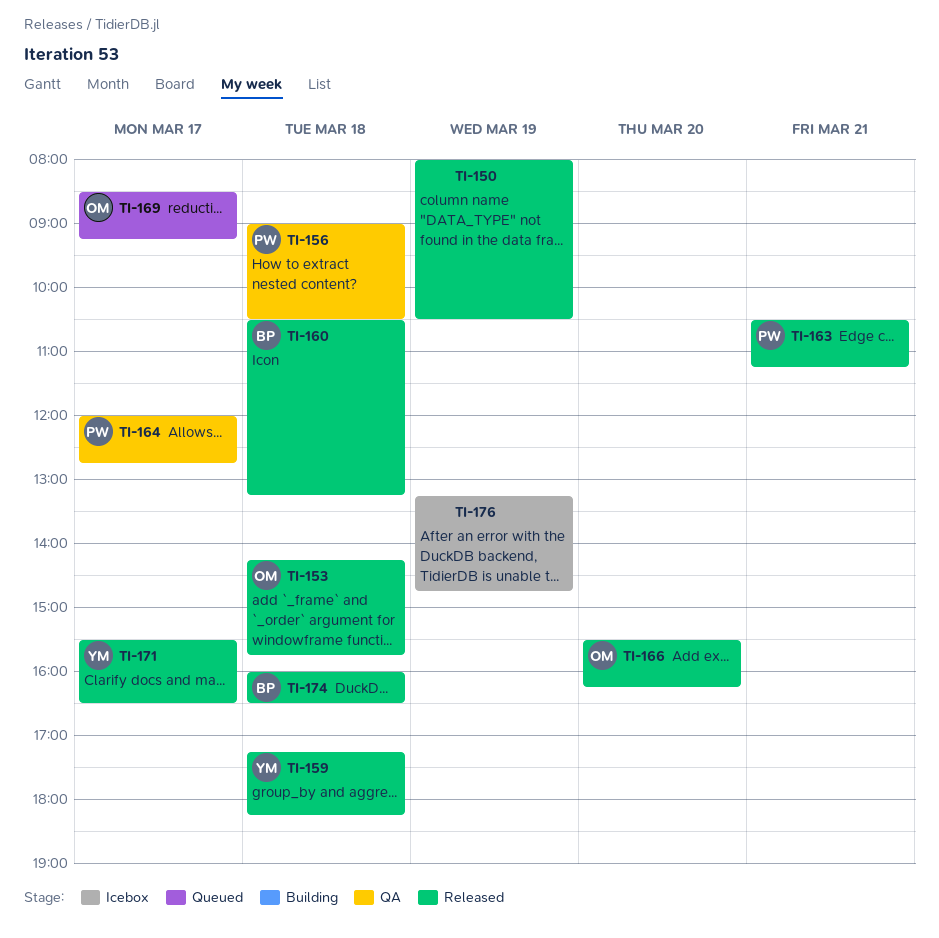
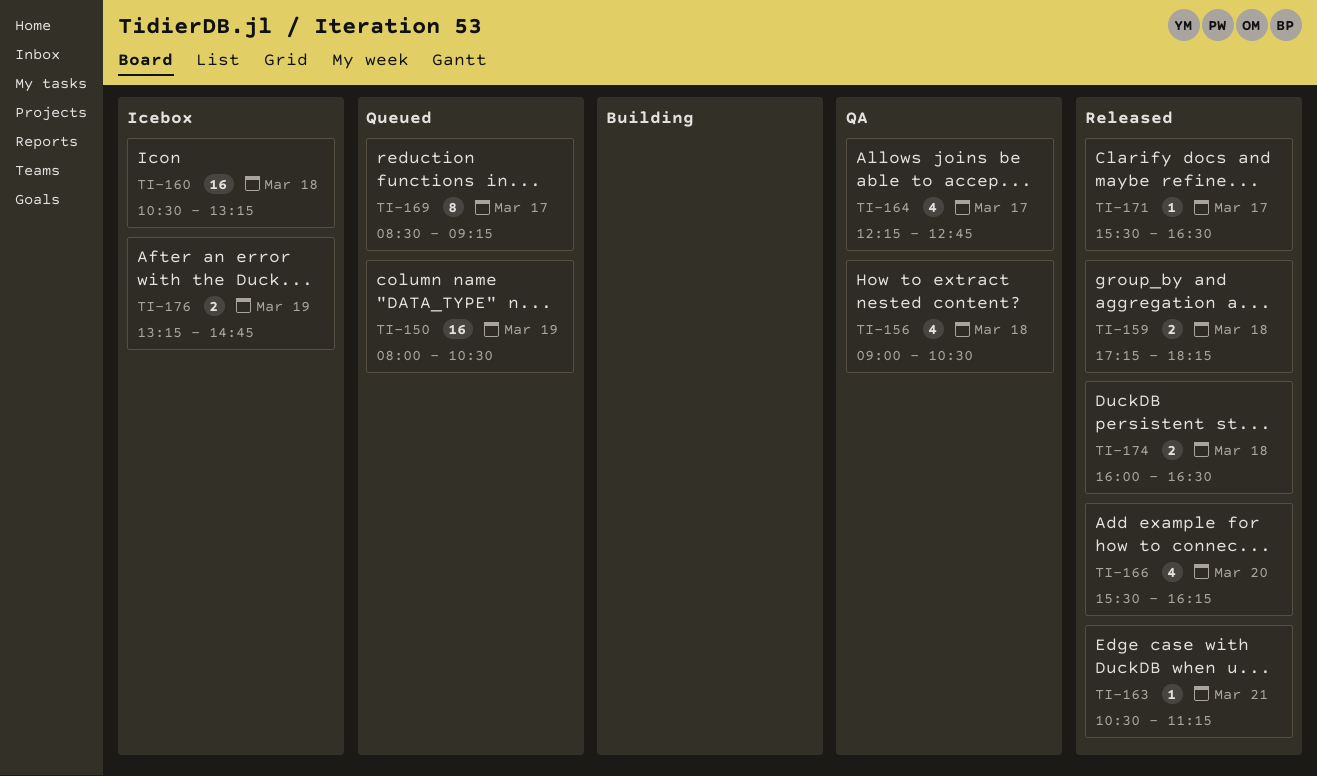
TI-150, status: Released -> Queued
TI-153: present -> none
TI-160, status: Released -> Icebox
TI-164, begins: 12:00 -> 12:15

